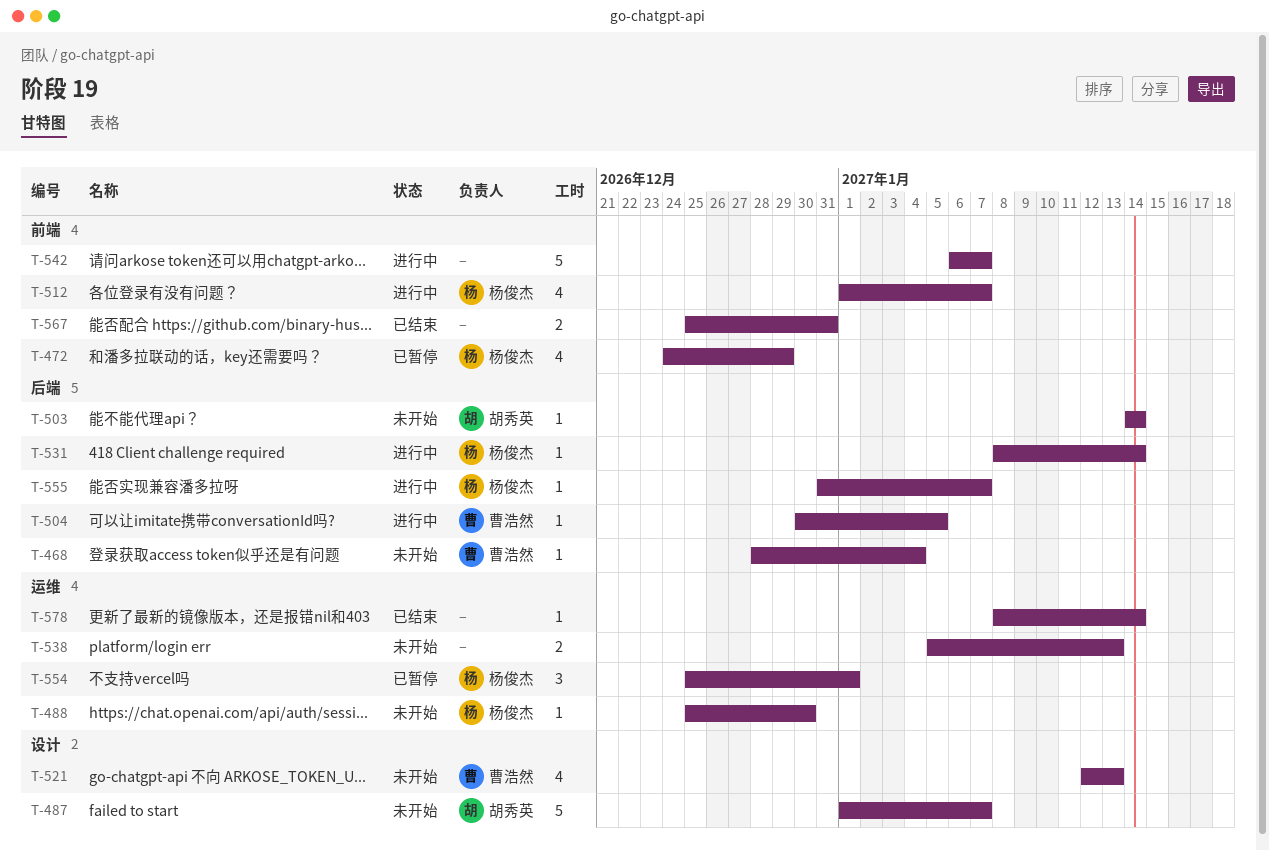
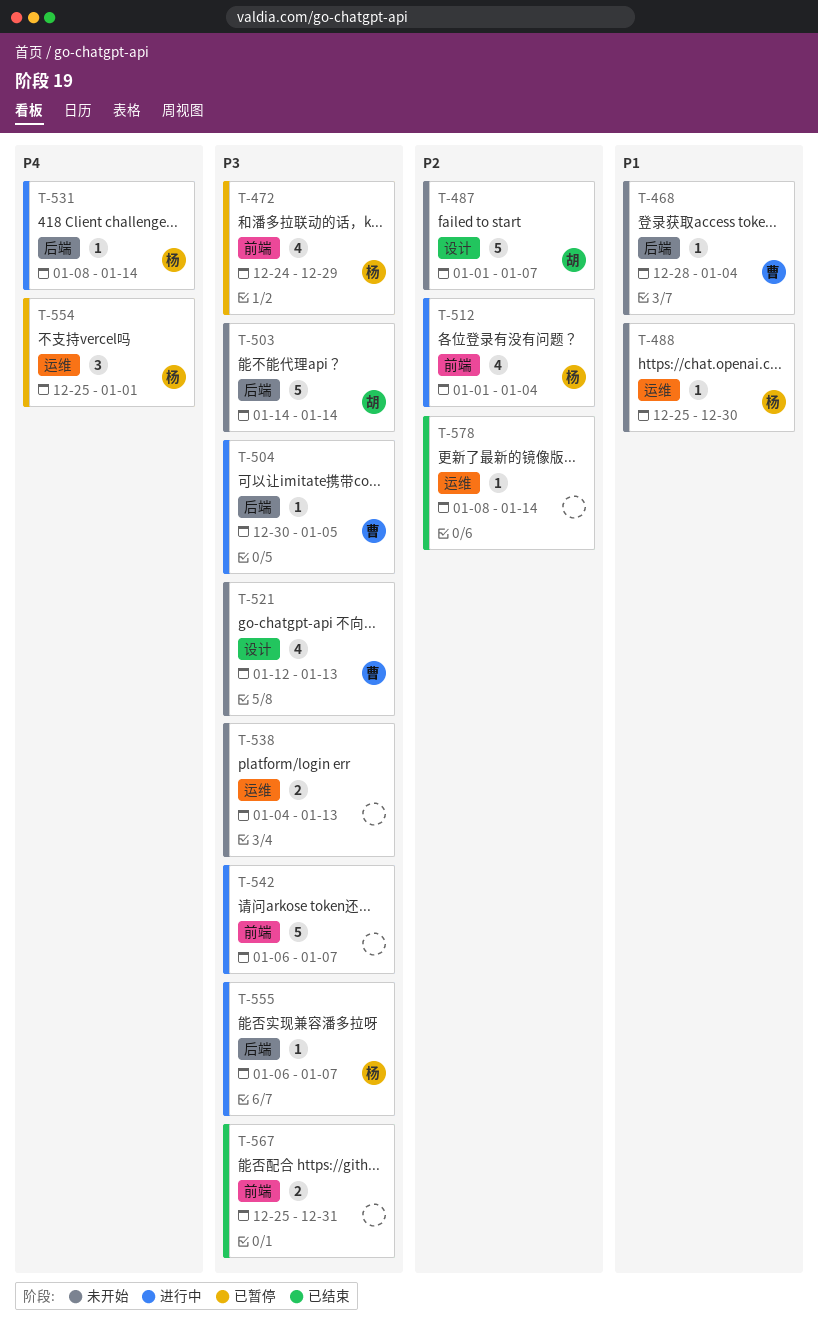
T-503, estimate: 1 -> 5
T-512, due: Jan 7 -> Jan 4
T-538, start: Jan 5 -> Jan 4
T-555, start: Dec 31 -> Jan 6

